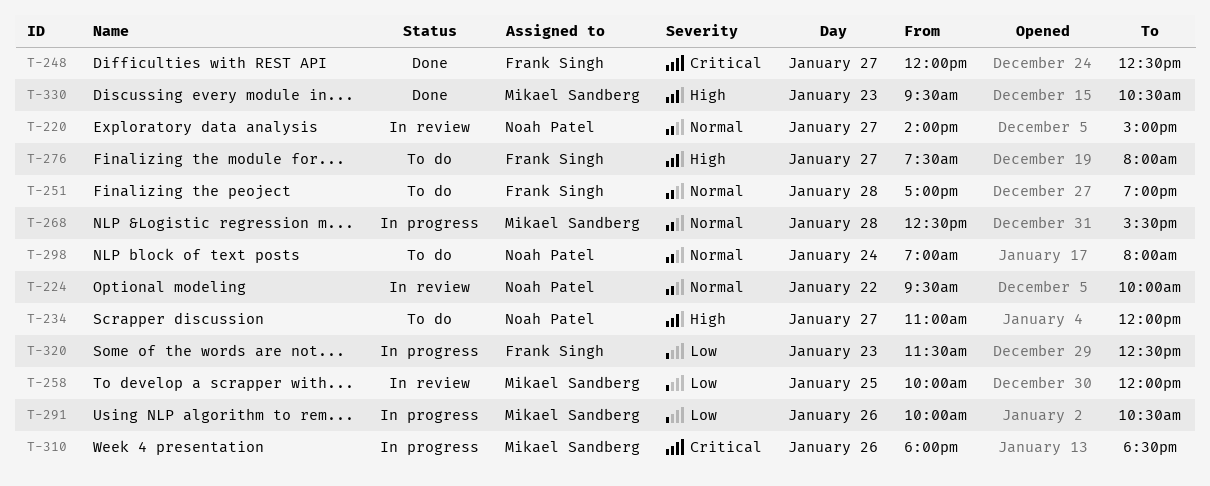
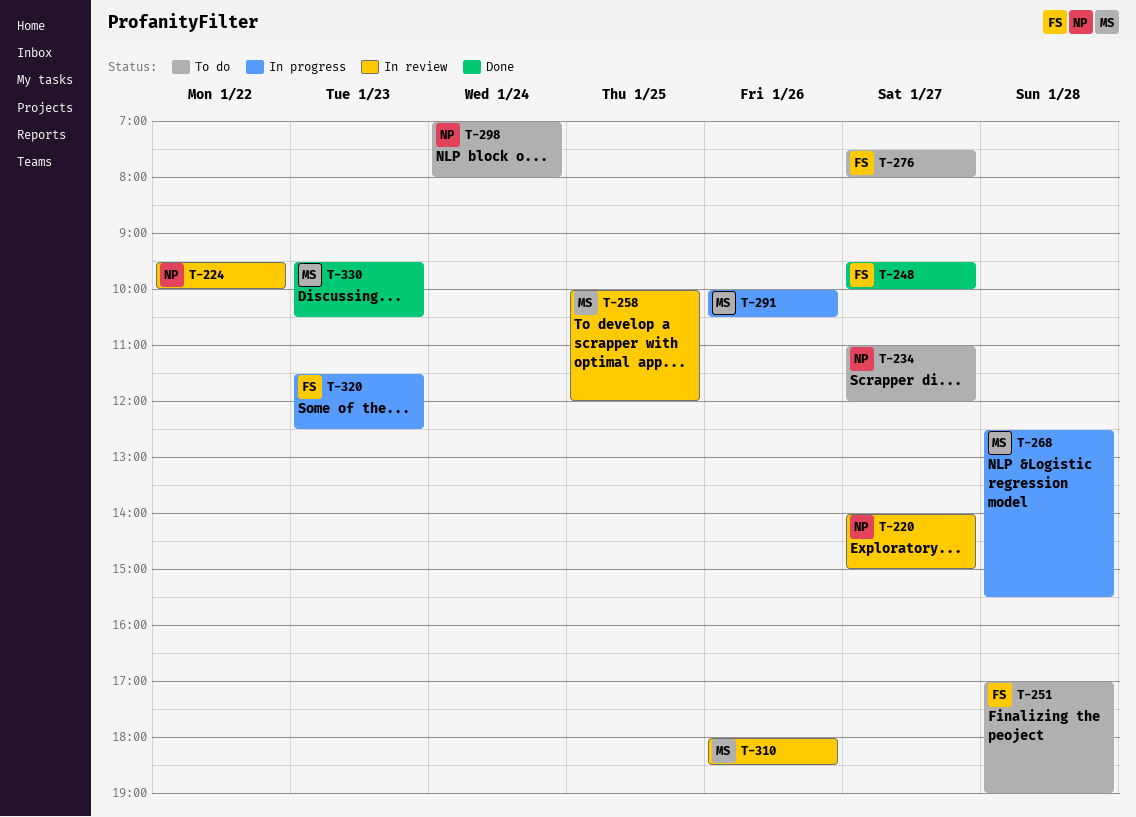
T-248, begins: 12:00 -> 09:30
T-248, ends: 12:30 -> 10:00
T-310, status: In progress -> In review

